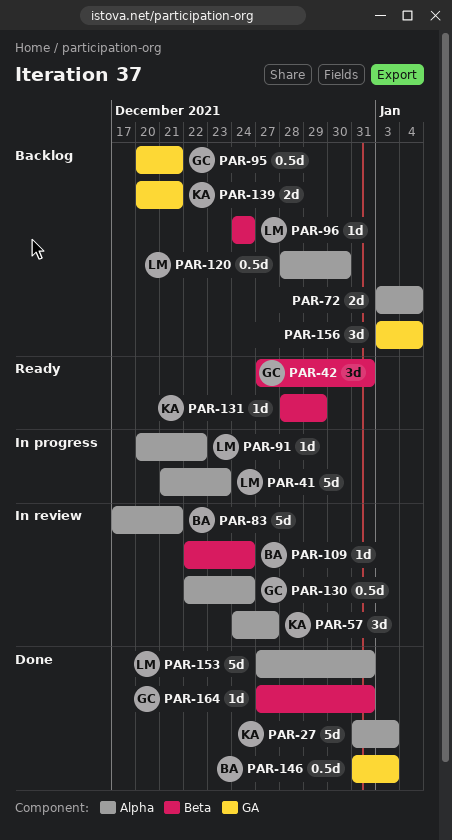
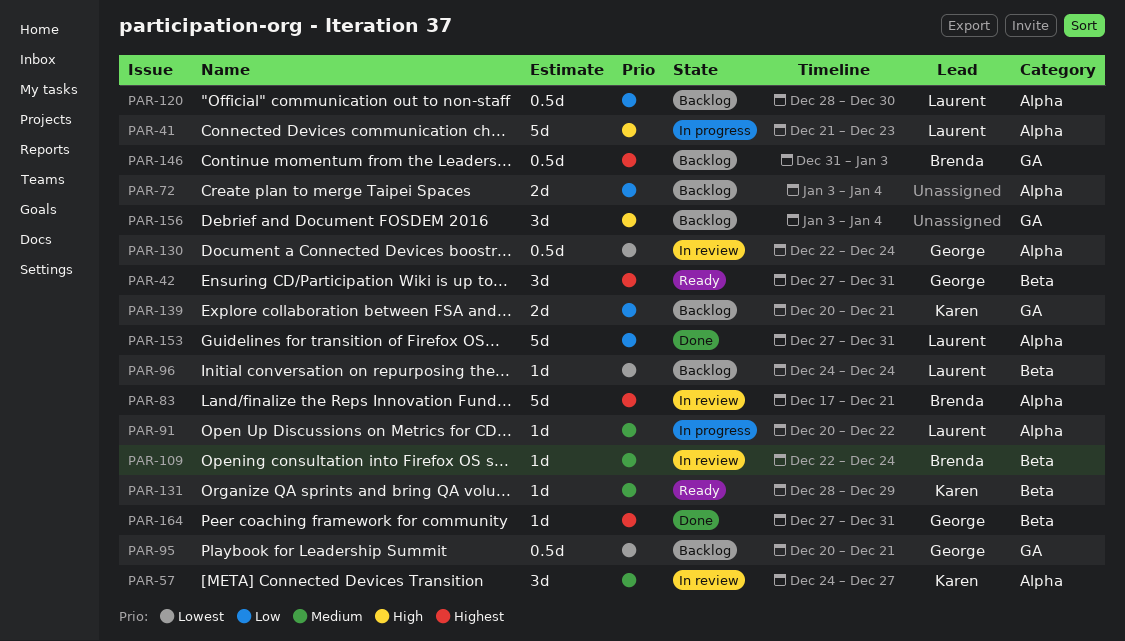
PAR-27: present -> none
PAR-146, status: Done -> Backlog

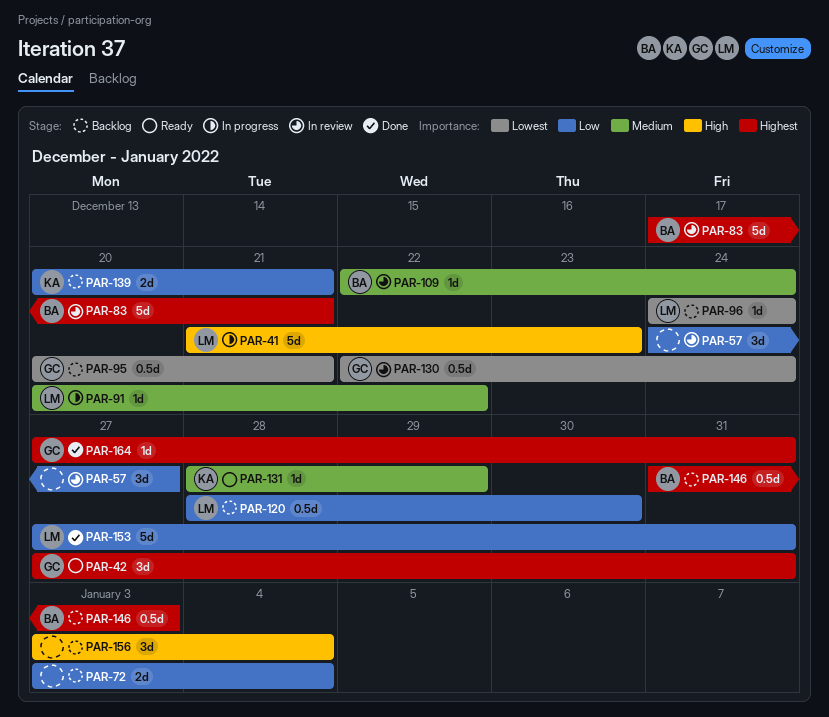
PAR-57, owner: Karen -> none
PAR-57, priority: Medium -> Low

